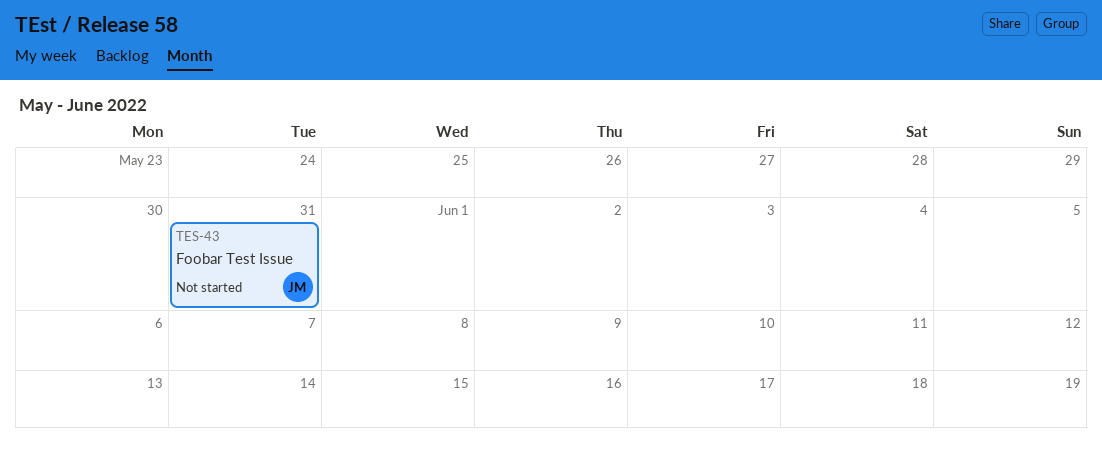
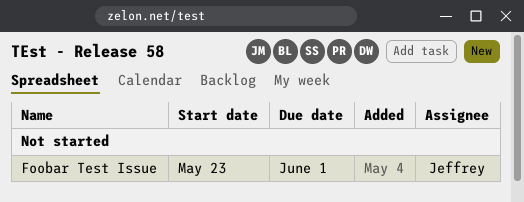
Foobar Test Issue, due: May 31 -> Jun 1

